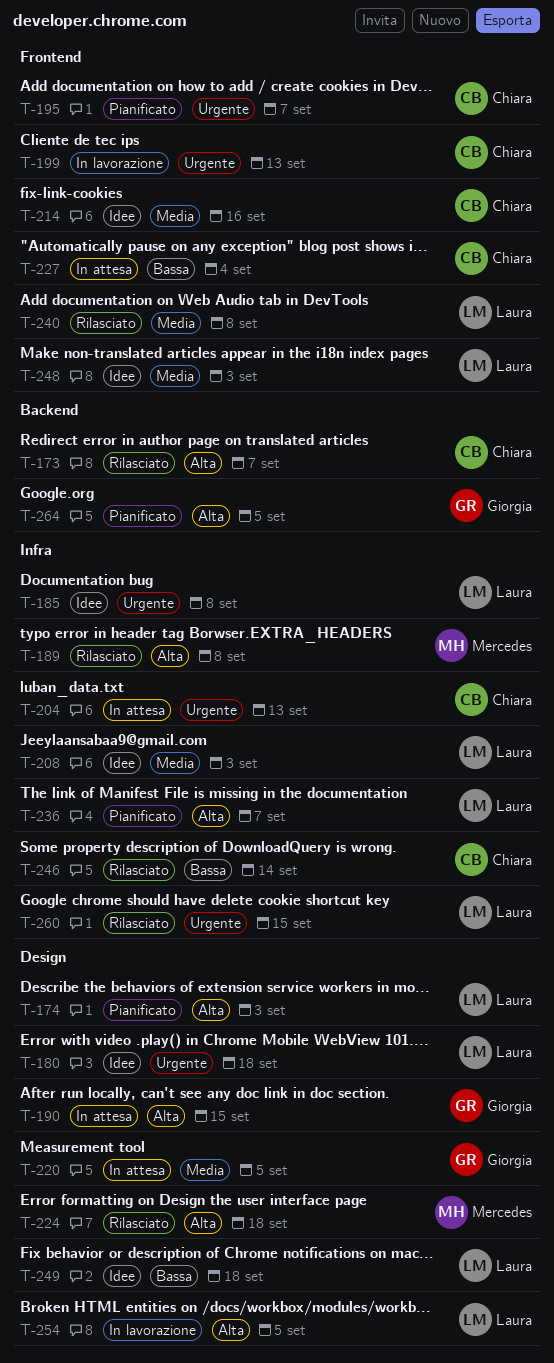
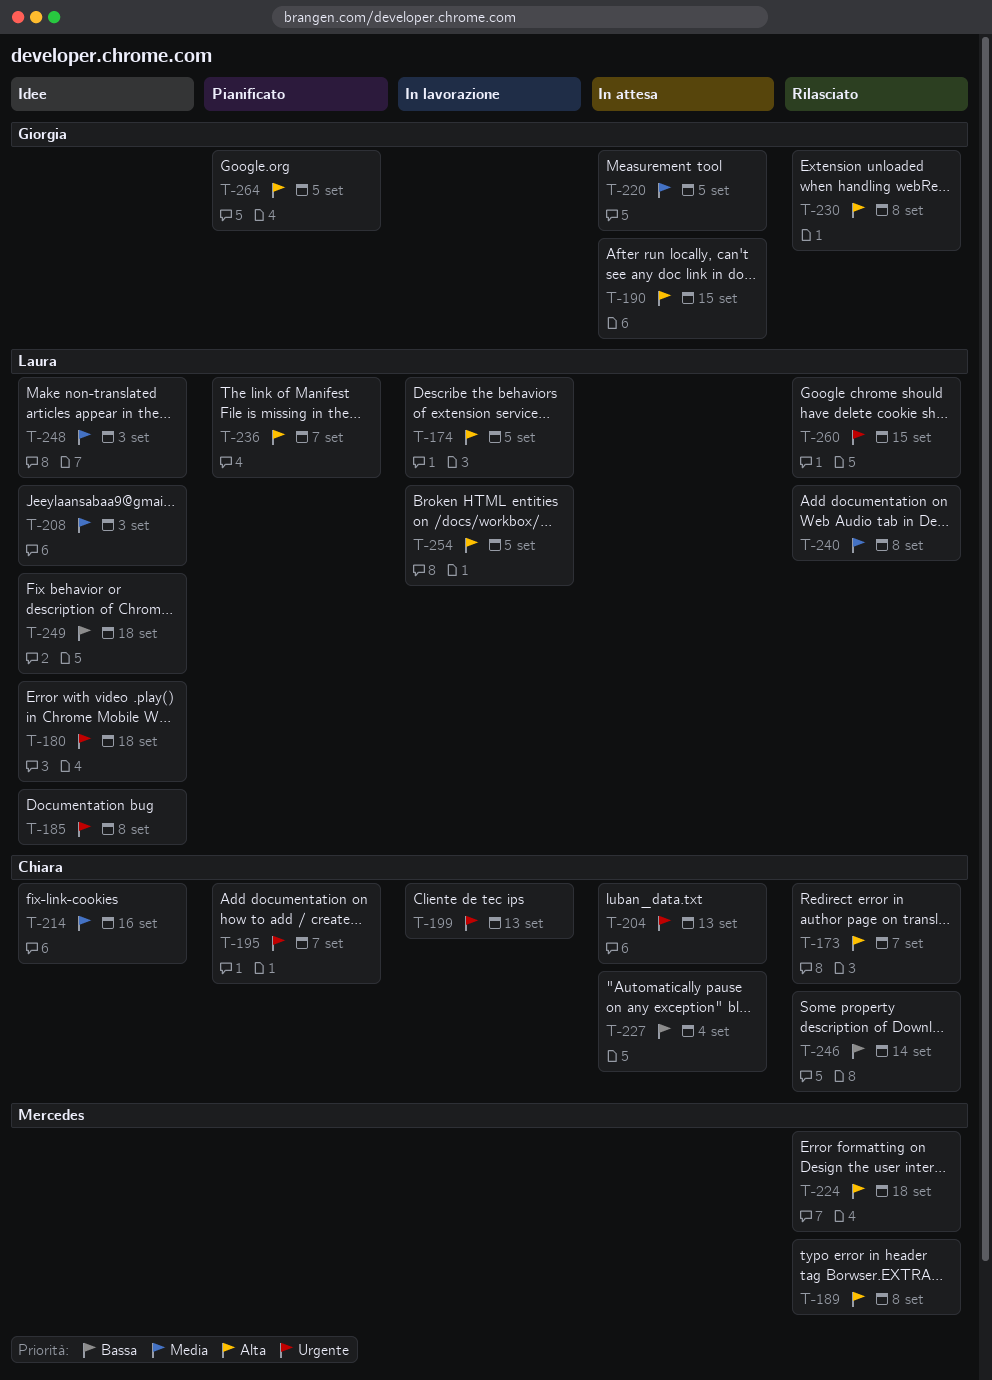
T-174, status: Pianificato -> In lavorazione
T-174, due: Sep 3 -> Sep 5
T-230: none -> present

